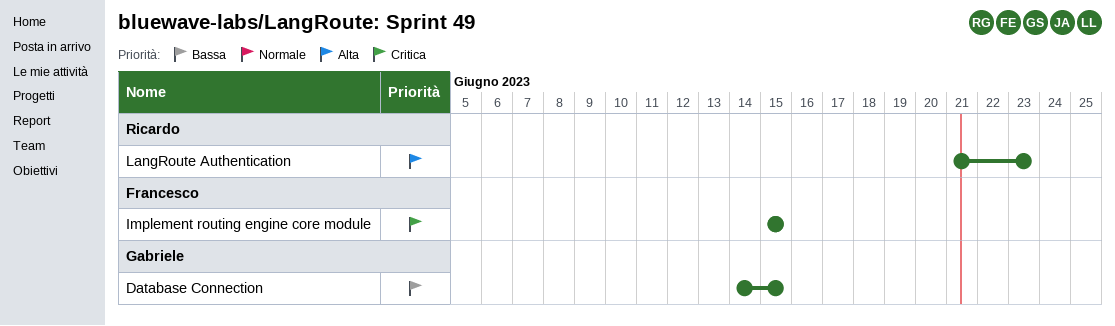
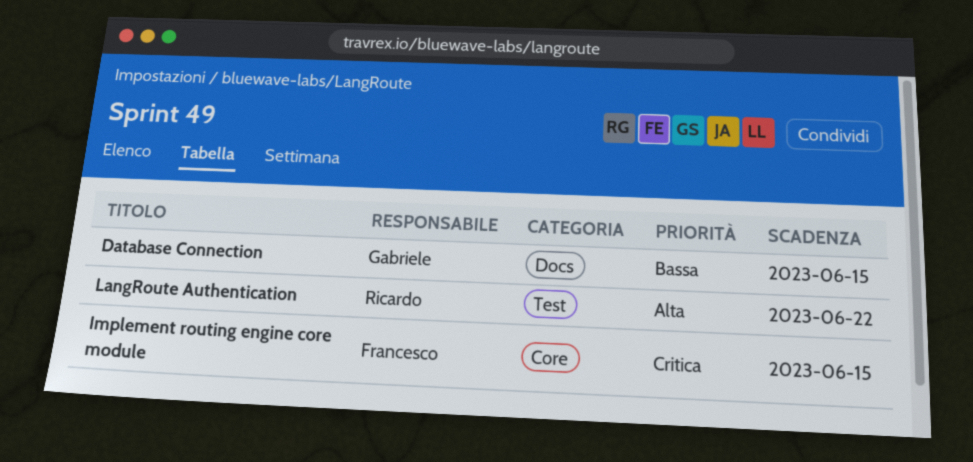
LangRoute Authentication, due: Jun 23 -> Jun 22

